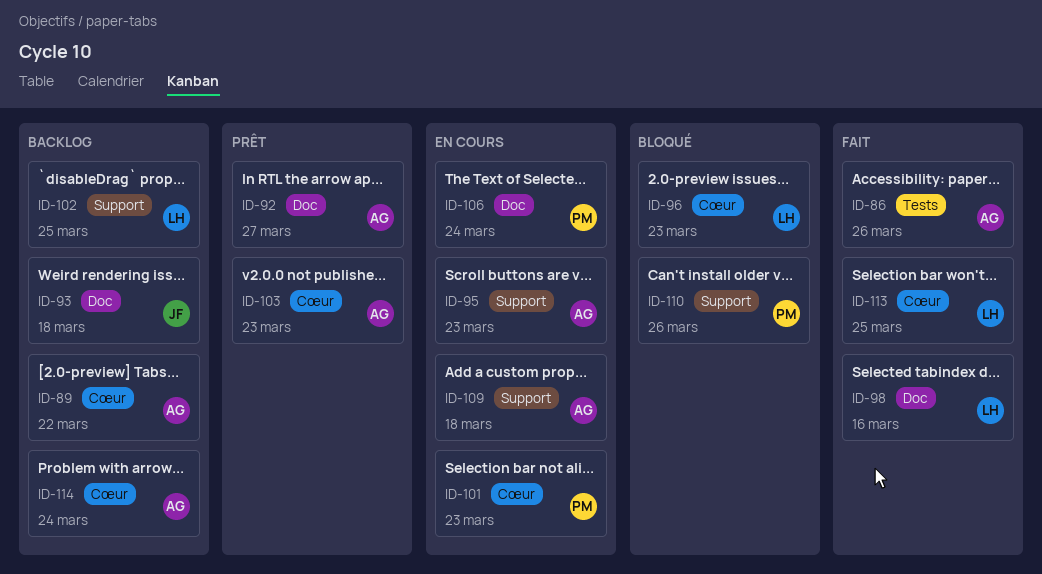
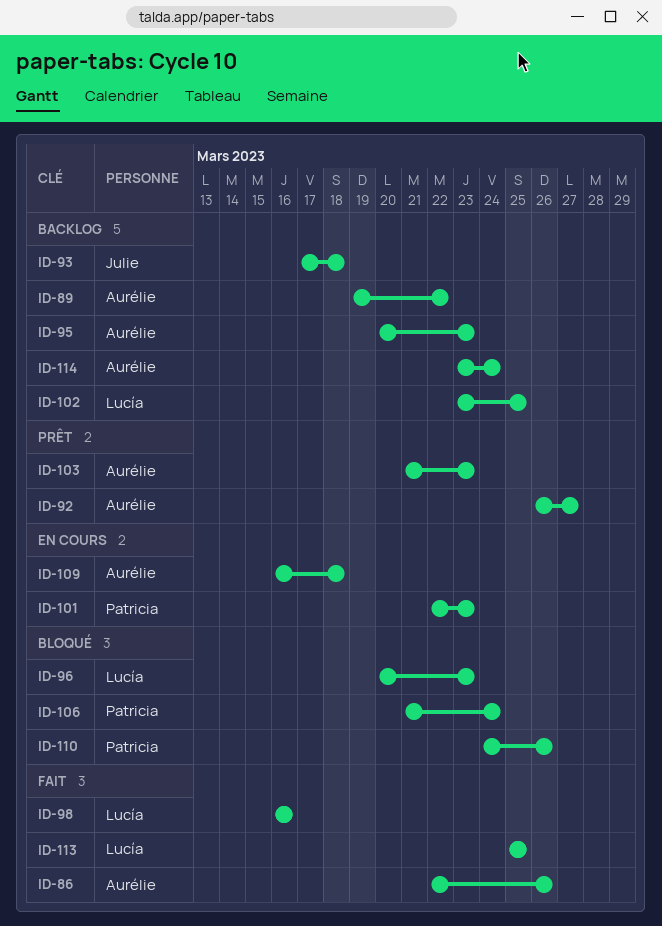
ID-95, status: En cours -> Backlog
ID-106, status: En cours -> Bloqué

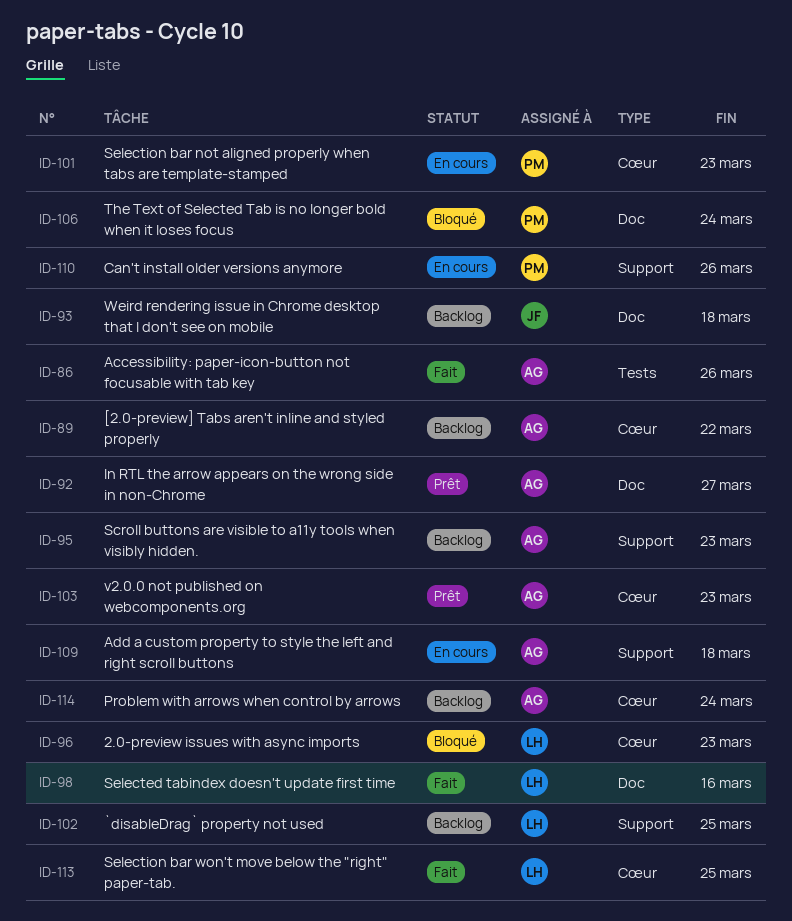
ID-110, status: Bloqué -> En cours

